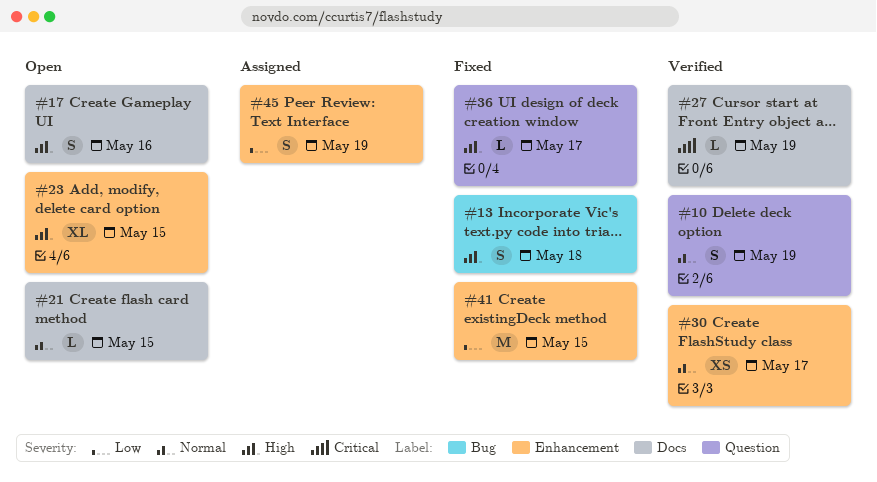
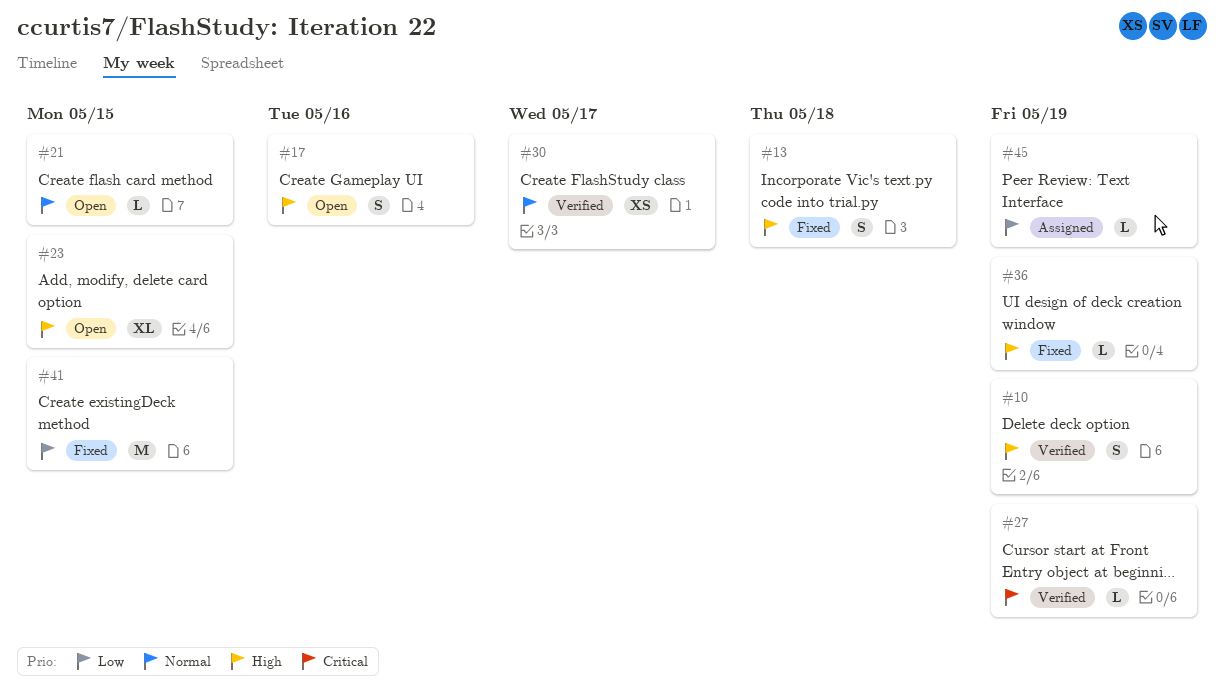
#10, priority: Normal -> High
#36, due: May 17 -> May 19
#45, estimate: S -> L

